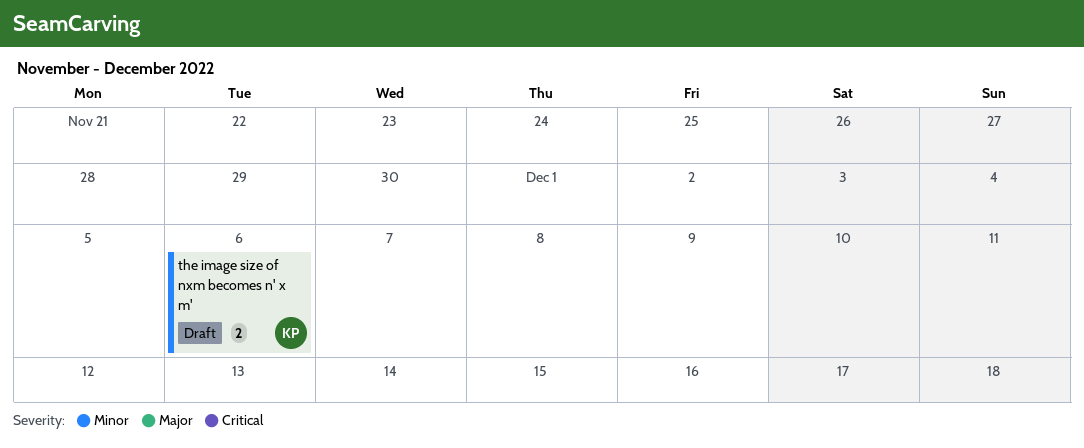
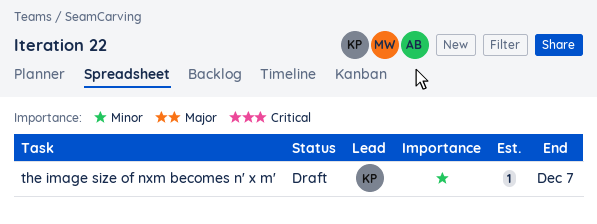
the image size of nxm becomes n' x m', estimate: 2 -> 1
the image size of nxm becomes n' x m', due: Dec 6 -> Dec 7

